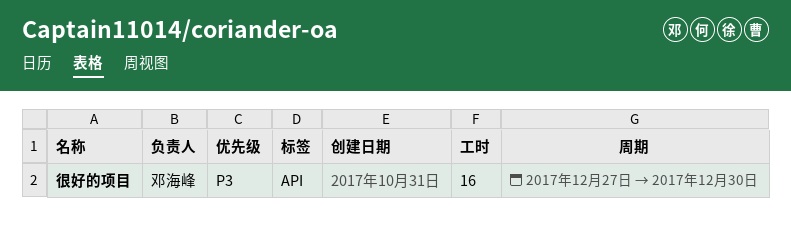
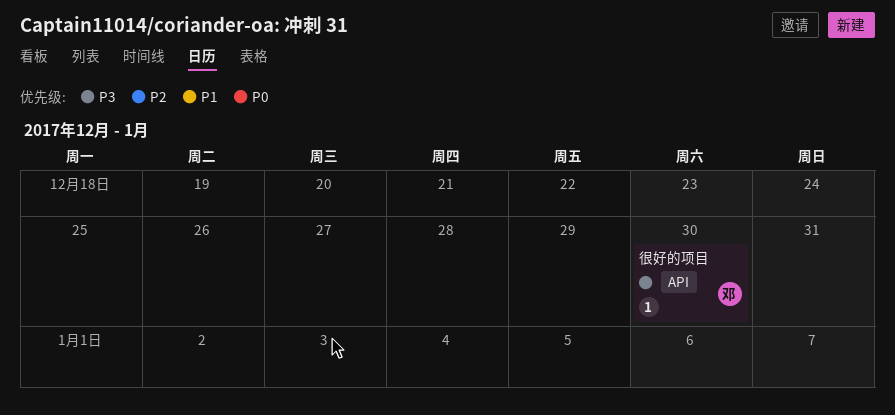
很好的项目, estimate: 16 -> 1

